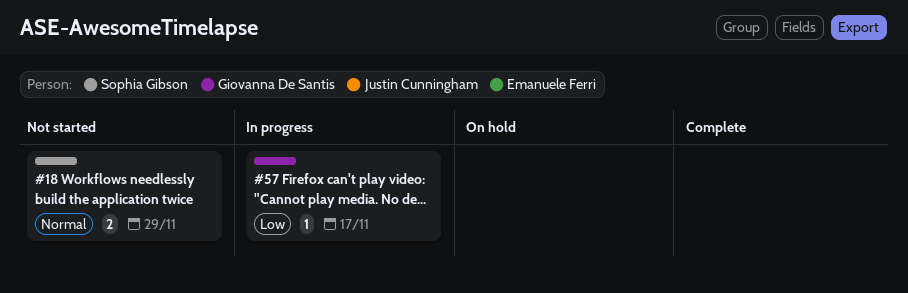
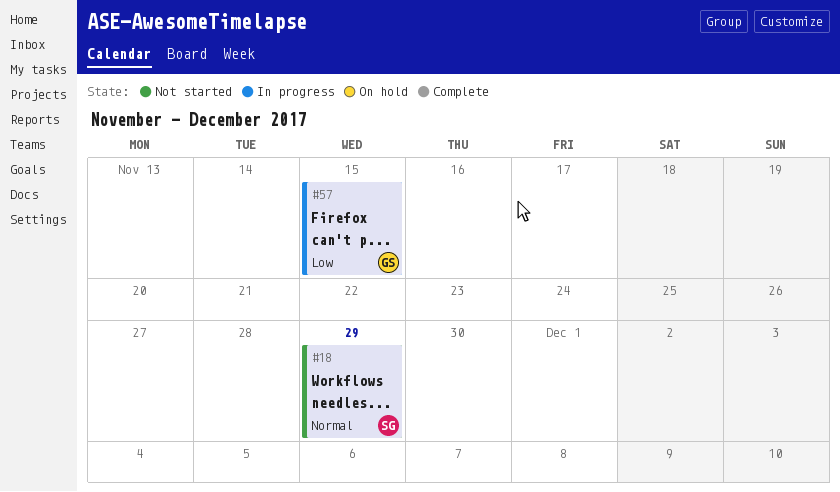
#57, due: Nov 17 -> Nov 15

